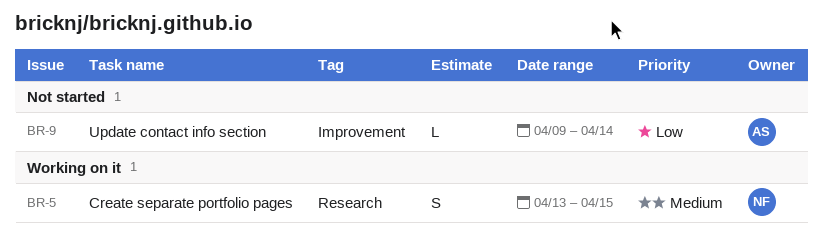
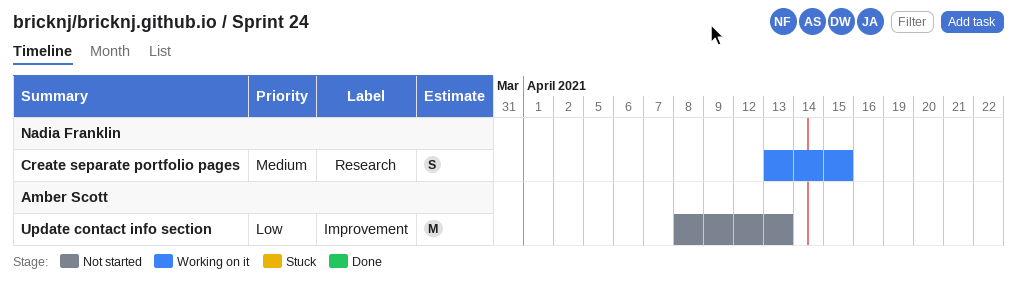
Update contact info section, estimate: L -> M
Update contact info section, start: Apr 9 -> Apr 8
Update contact info section, due: Apr 14 -> Apr 13

